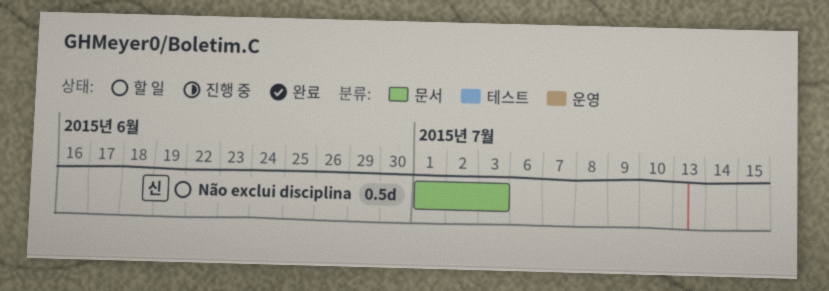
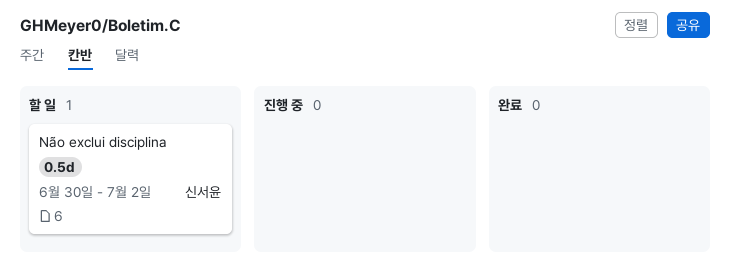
Não exclui disciplina, start: Jul 1 -> Jun 30
Não exclui disciplina, due: Jul 3 -> Jul 2

